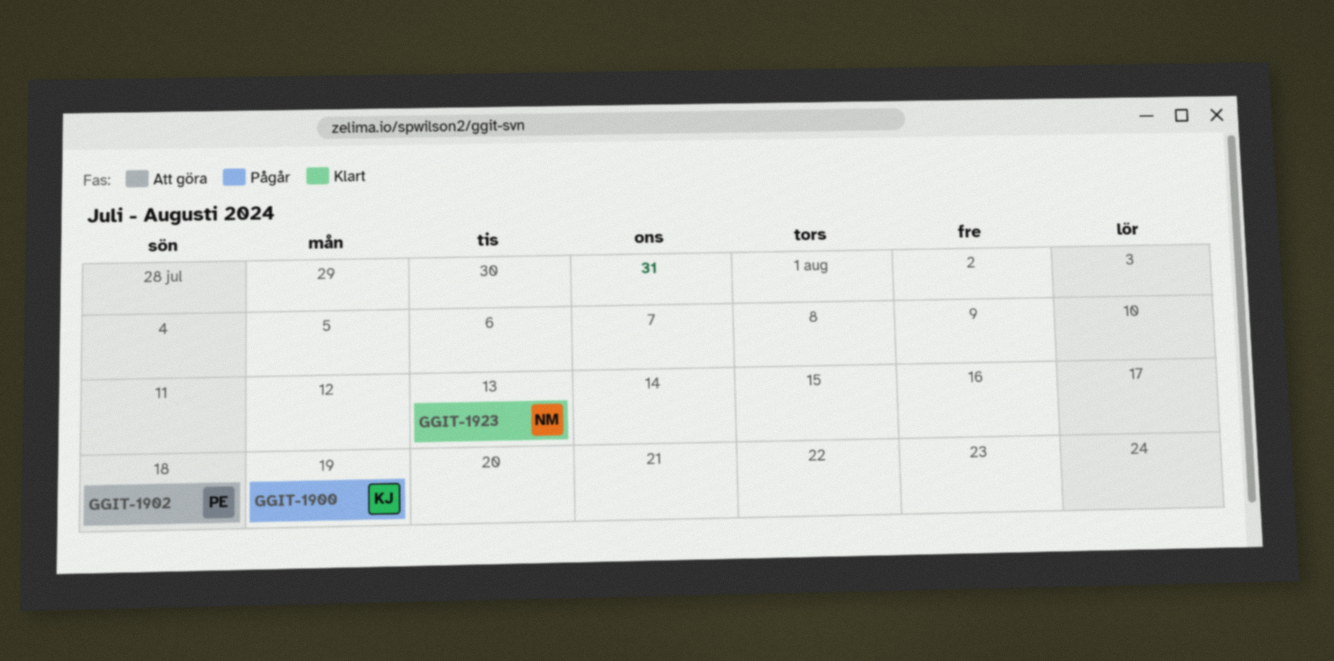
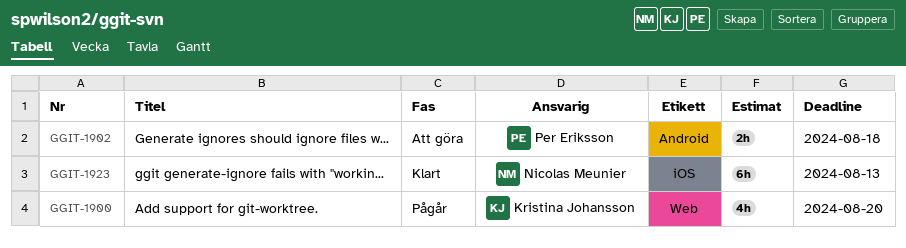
GGIT-1900, due: Aug 19 -> Aug 20

